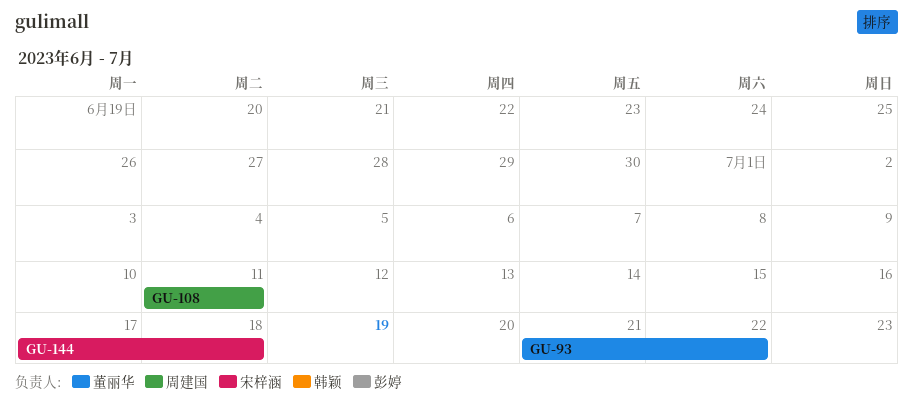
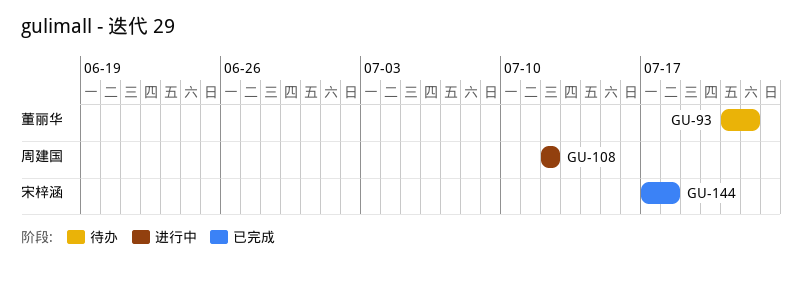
GU-108, start: Jul 11 -> Jul 12
GU-108, due: Jul 11 -> Jul 12

